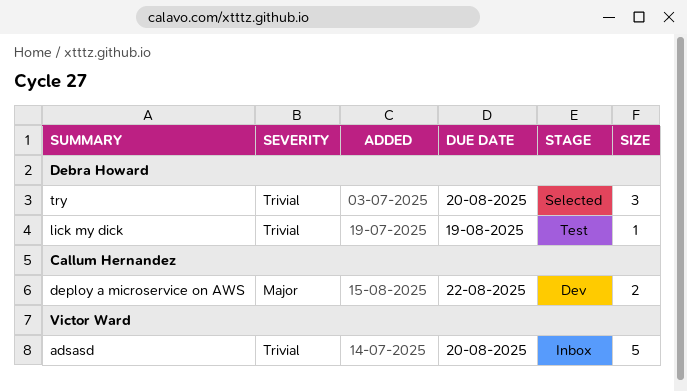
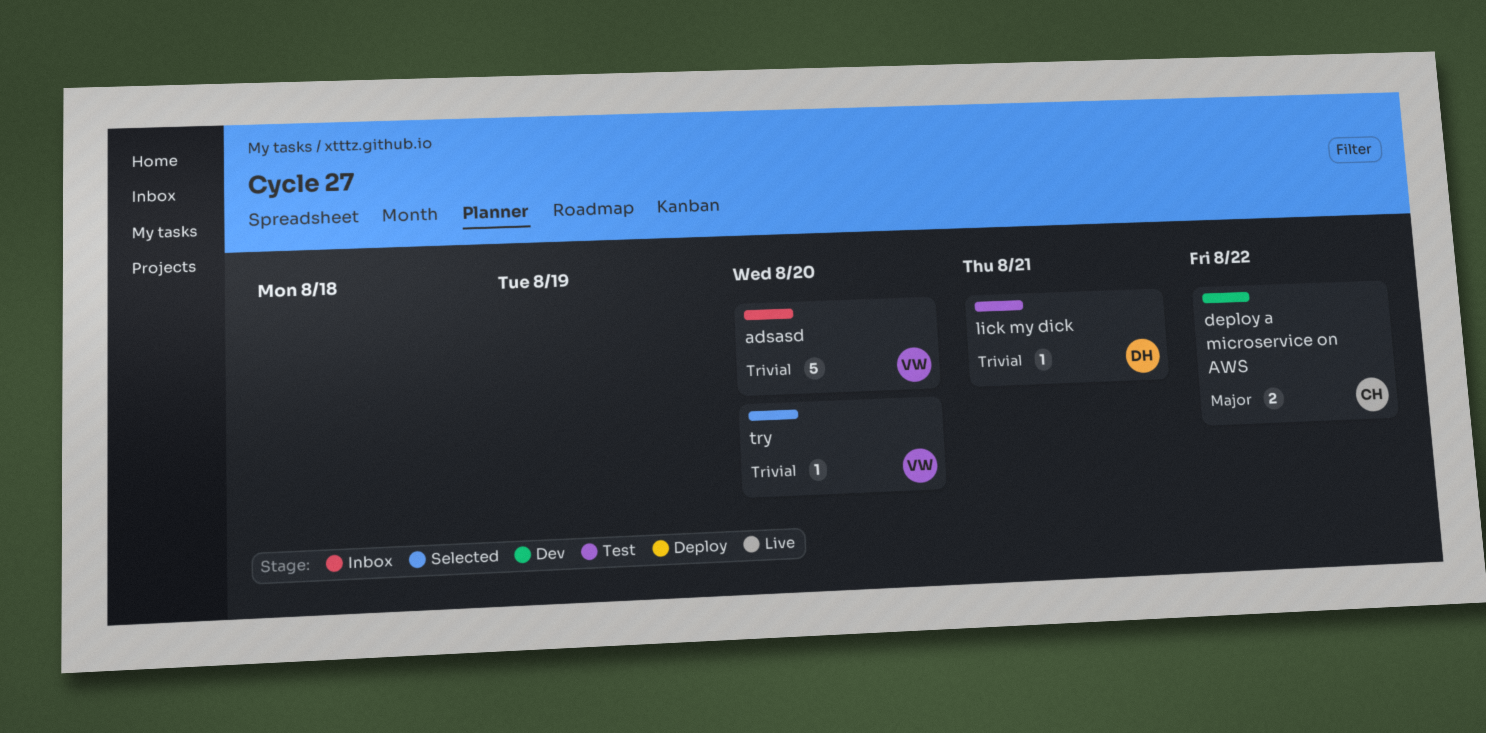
lick my dick, due: Aug 19 -> Aug 21
try, owner: Debra Howard -> Victor Ward
try, estimate: 3 -> 1

